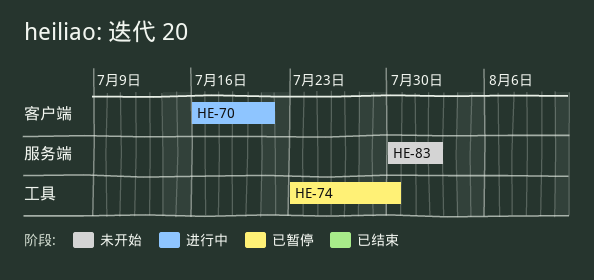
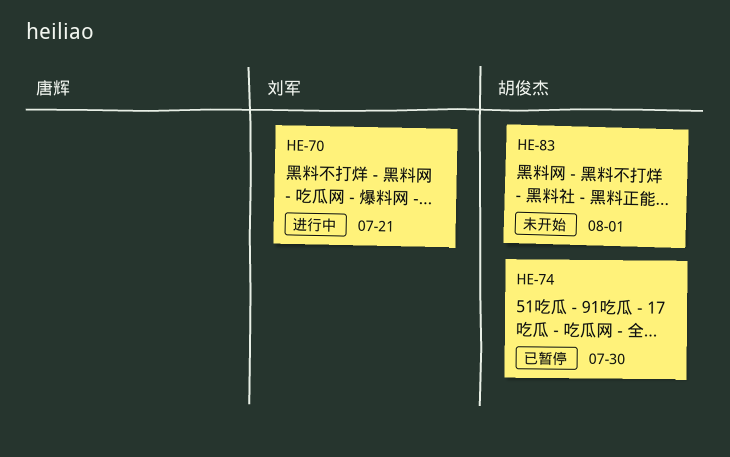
HE-83, due: Aug 2 -> Aug 1

